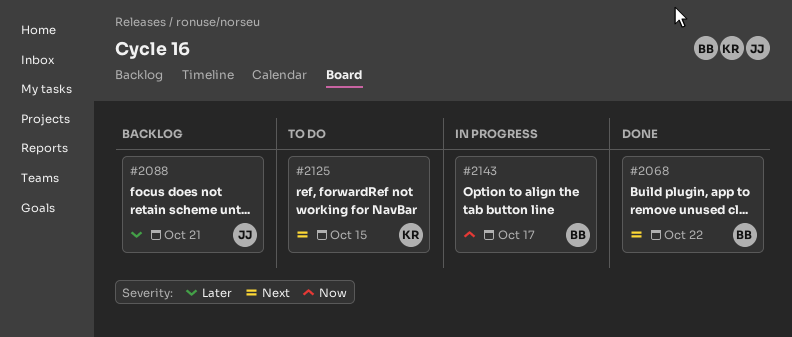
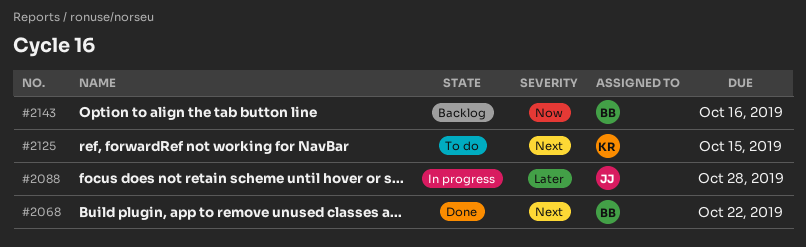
#2088, status: Backlog -> In progress
#2088, due: Oct 21 -> Oct 28
#2143, status: In progress -> Backlog
#2143, due: Oct 17 -> Oct 16

